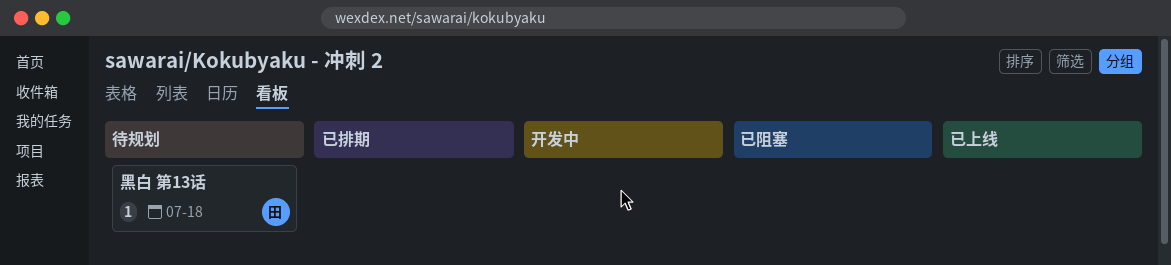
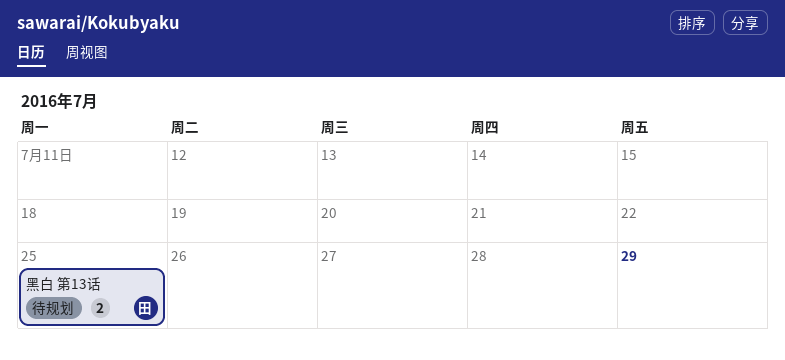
黑白 第13话, estimate: 1 -> 2
黑白 第13话, due: Jul 18 -> Jul 25

